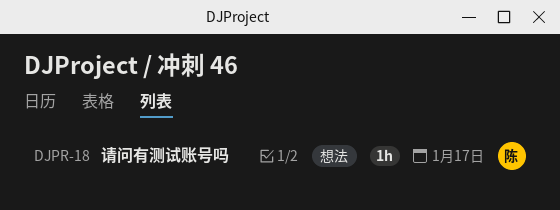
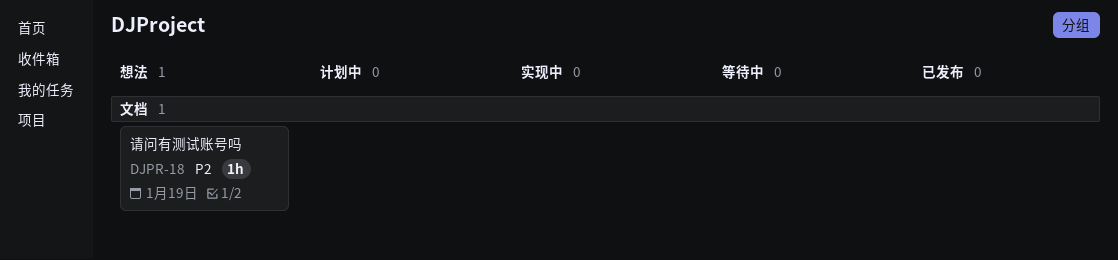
DJPR-18, due: Jan 17 -> Jan 19

